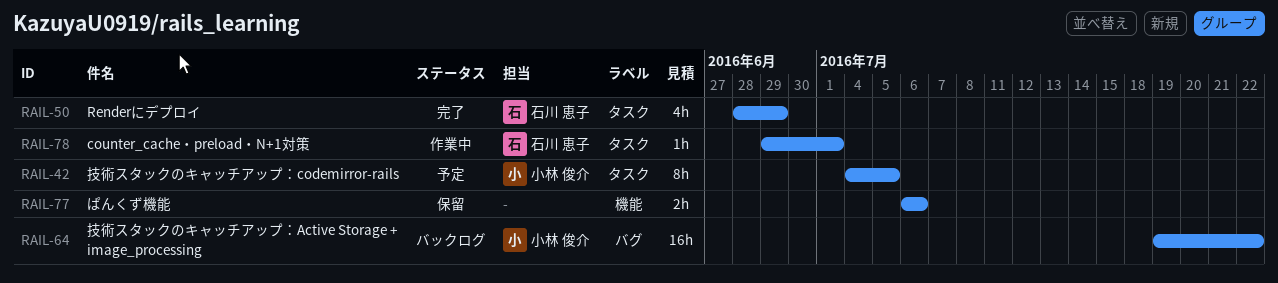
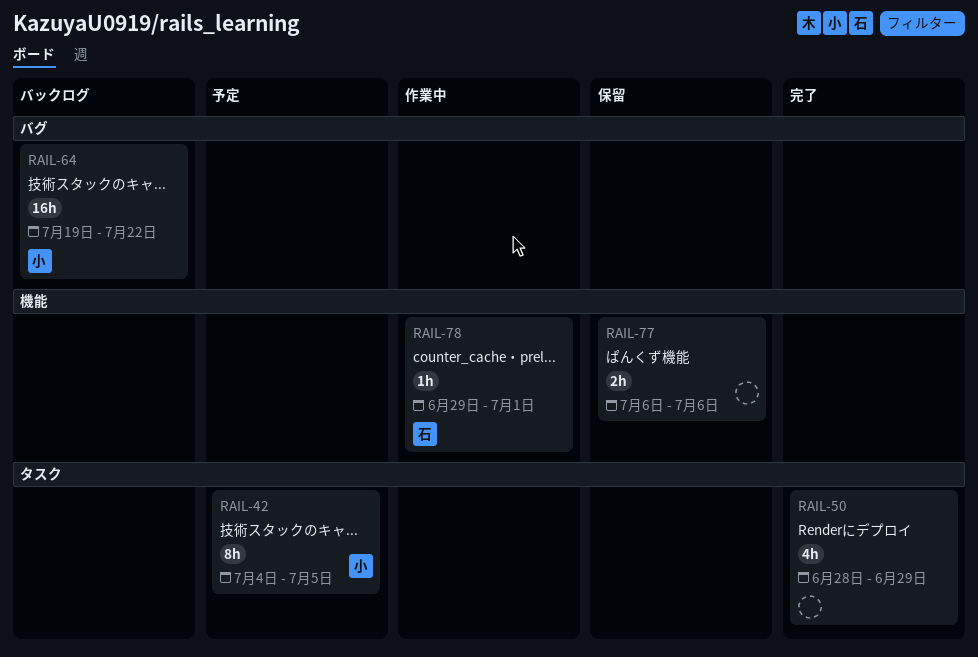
RAIL-50, owner: 石川 恵子 -> none
RAIL-78, label: タスク -> 機能

